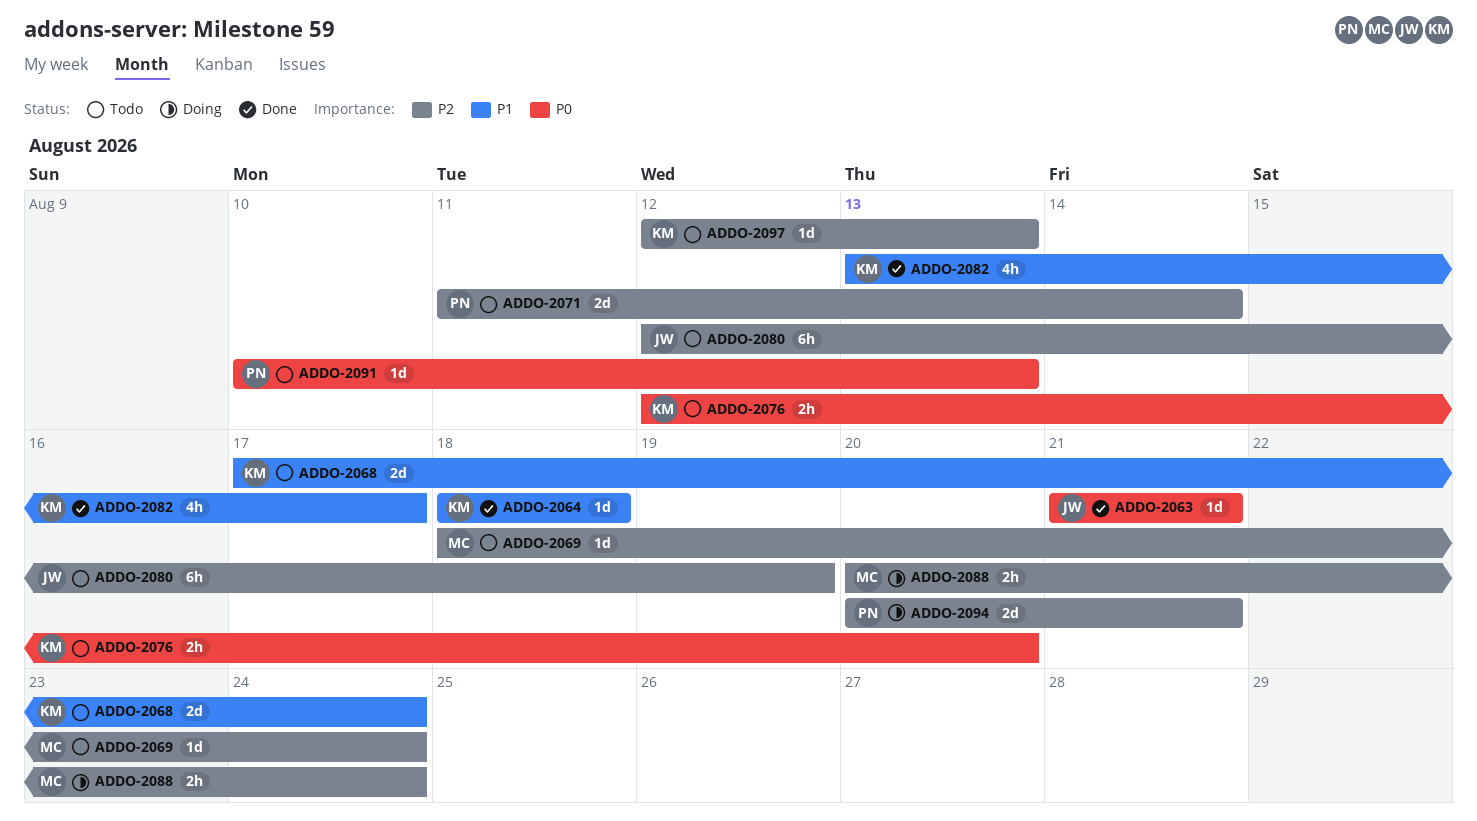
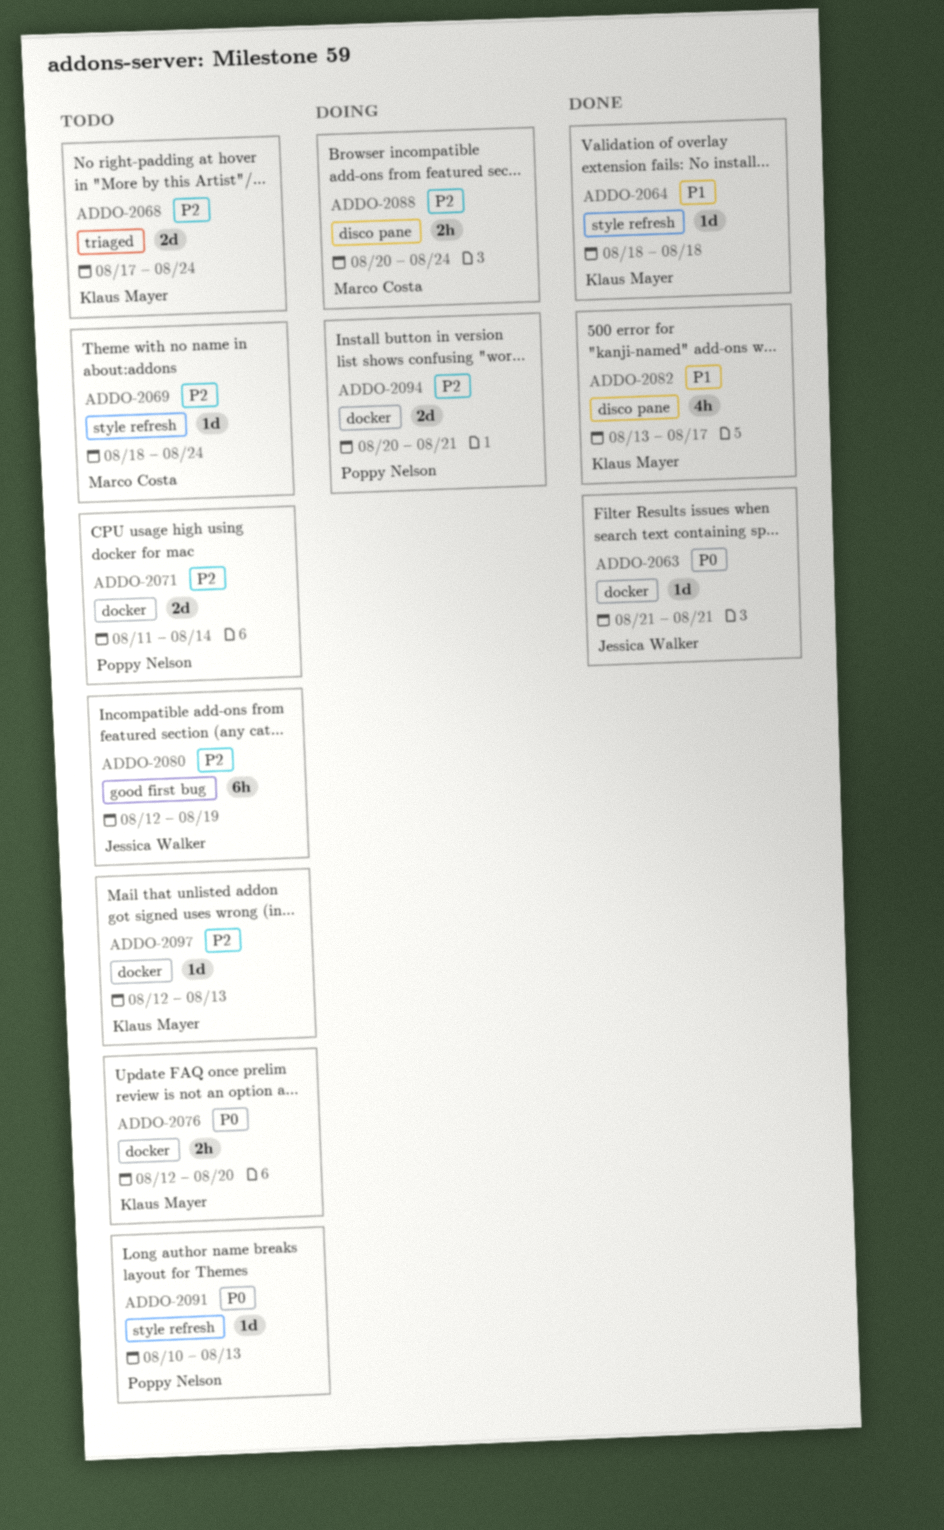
ADDO-2068, priority: P1 -> P2

